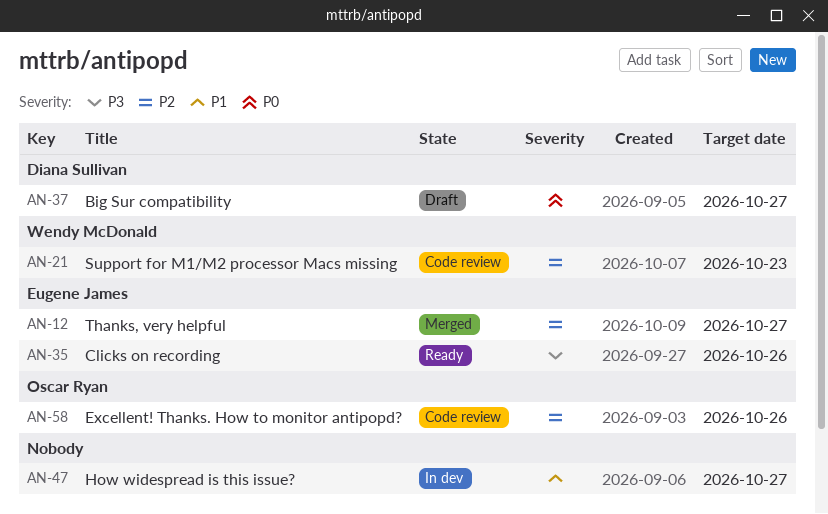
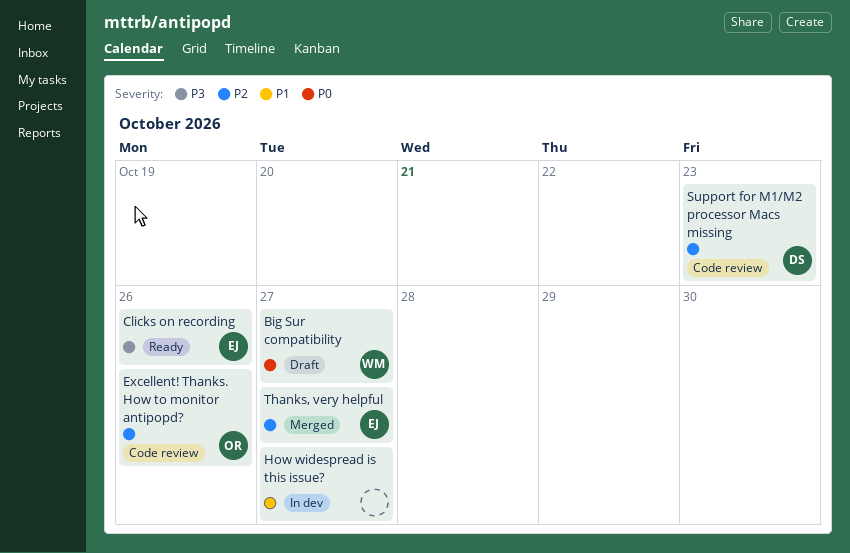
Big Sur compatibility, owner: Diana Sullivan -> Wendy McDonald
Support for M1/M2 processor Macs missing, owner: Wendy McDonald -> Diana Sullivan

